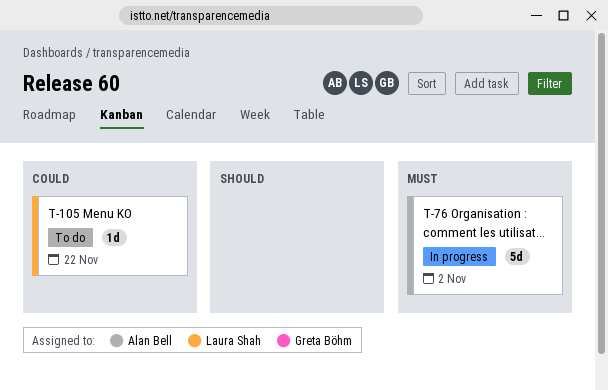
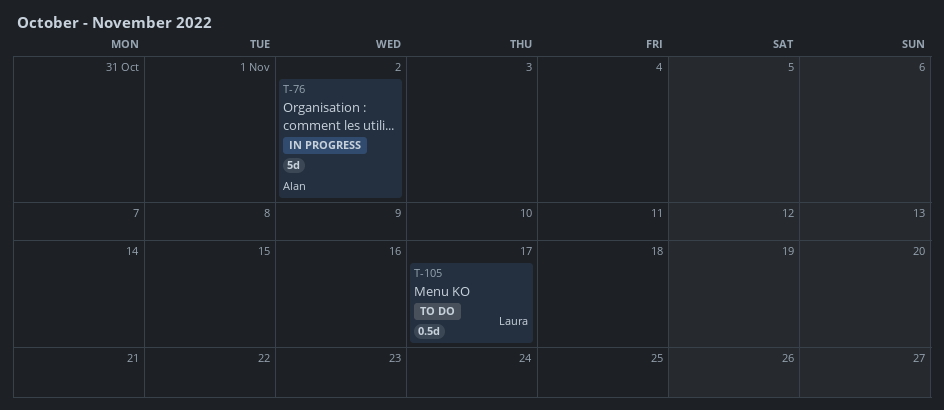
T-105, estimate: 1d -> 0.5d
T-105, due: Nov 22 -> Nov 17

